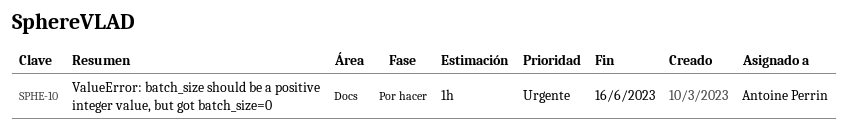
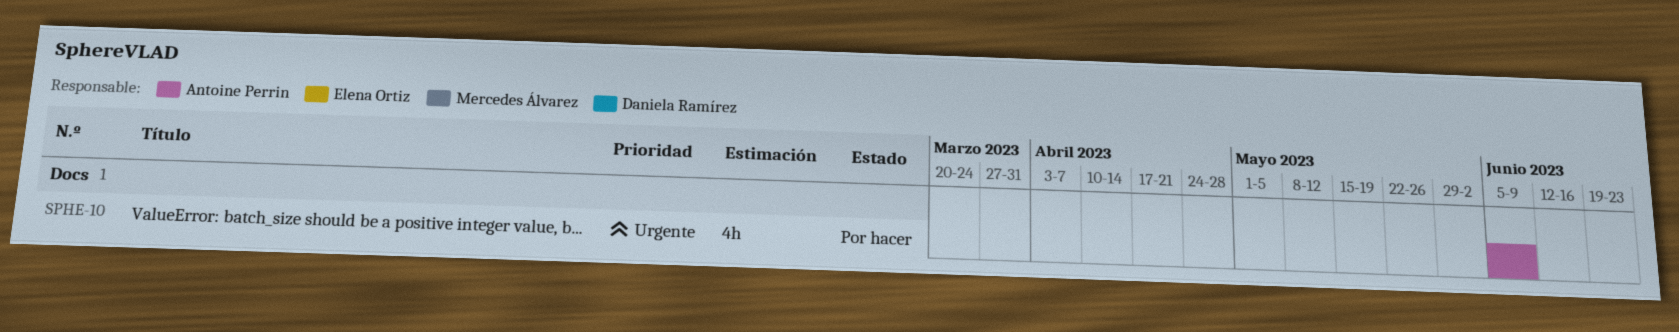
SPHE-10, estimate: 1h -> 4h
SPHE-10, due: Jun 16 -> Jun 9

